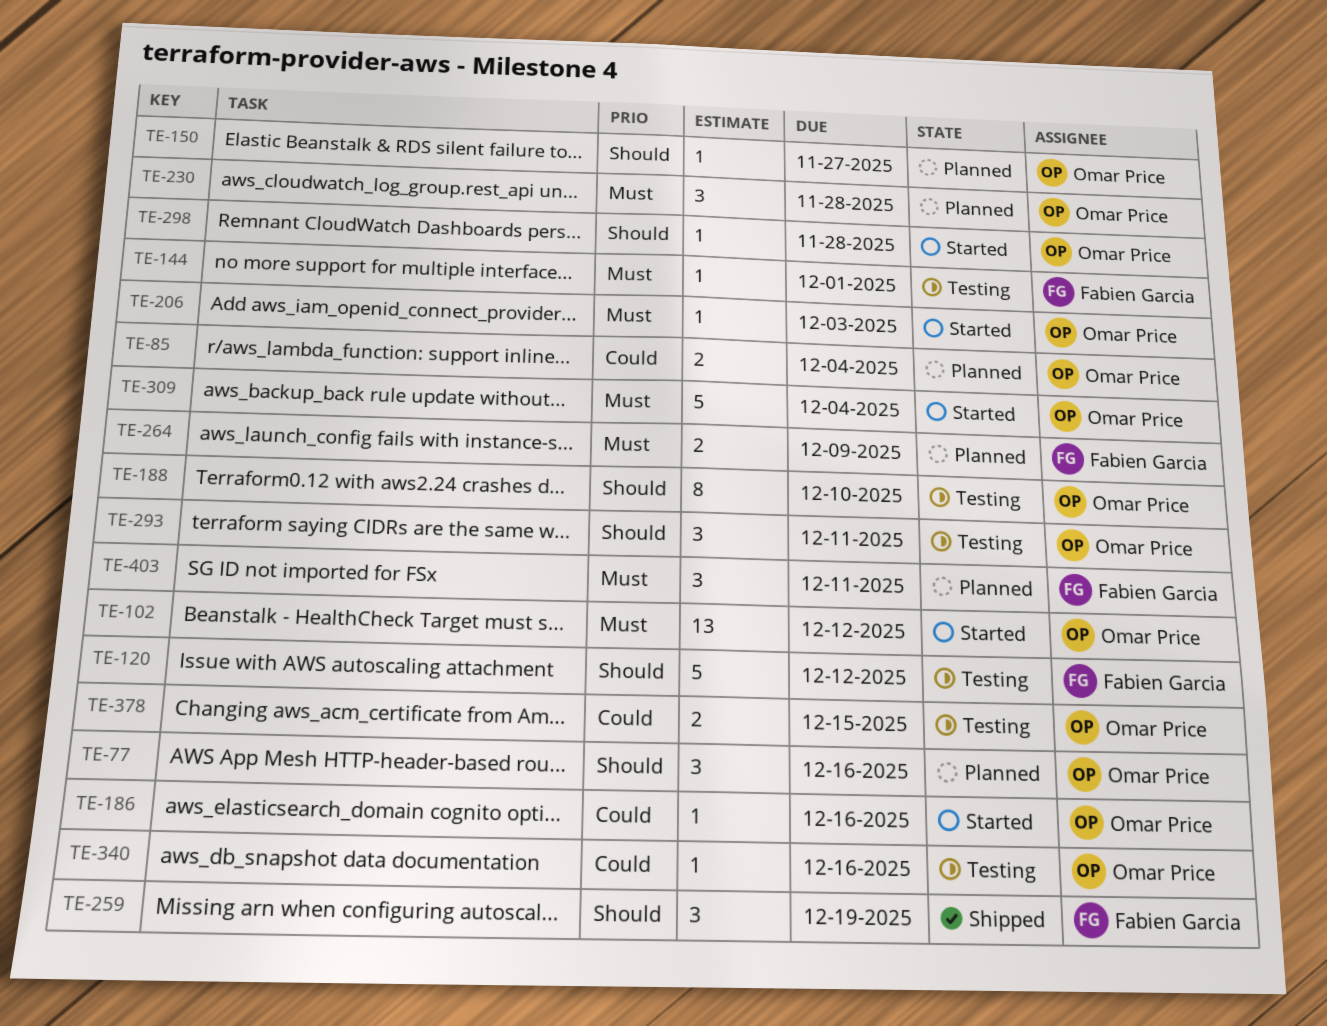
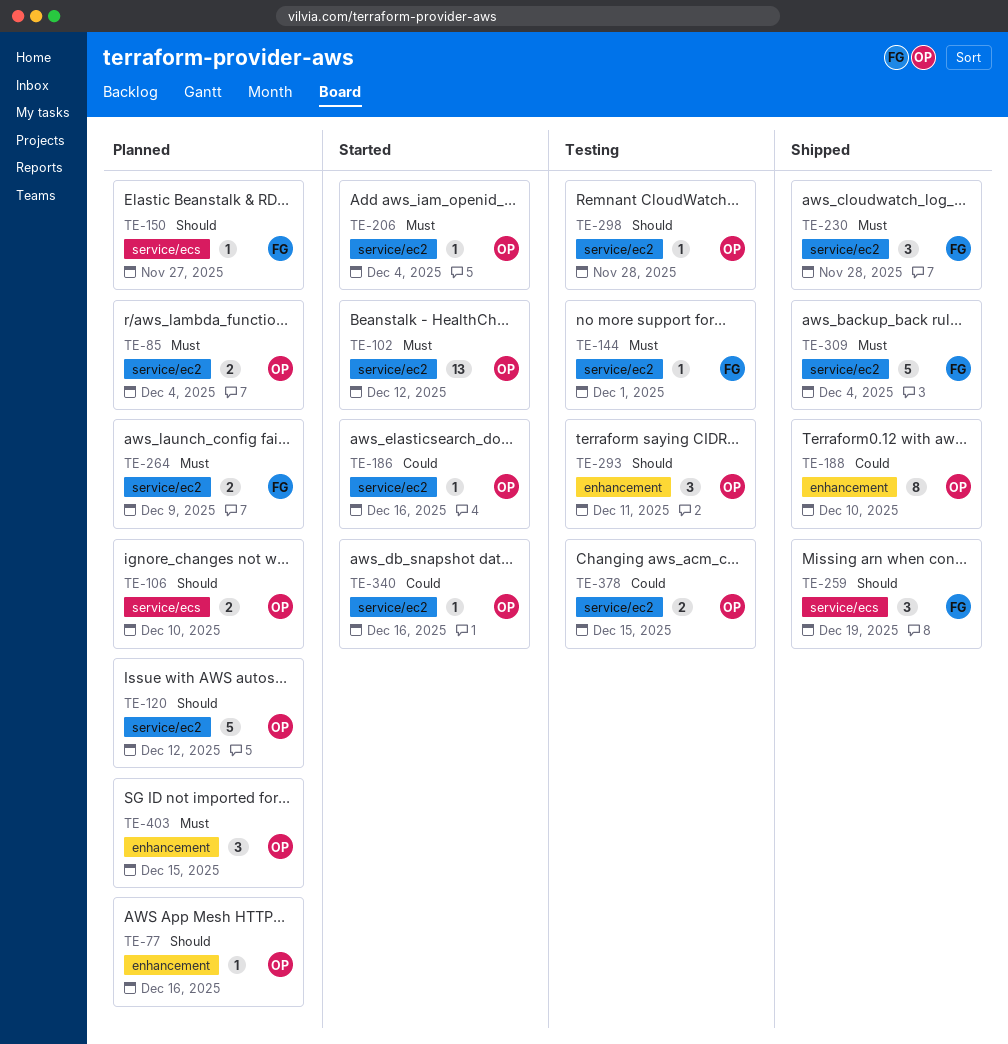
TE-77, estimate: 3 -> 1
TE-85, priority: Could -> Must
TE-106: none -> present
TE-120, status: Testing -> Planned
TE-120, owner: Fabien Garcia -> Omar Price
TE-150, owner: Omar Price -> Fabien Garcia
TE-188, status: Testing -> Shipped
TE-188, priority: Should -> Could
TE-206, due: Dec 3 -> Dec 4
TE-230, status: Planned -> Shipped
TE-230, owner: Omar Price -> Fabien Garcia
TE-298, status: Started -> Testing
TE-309, status: Started -> Shipped
TE-309, owner: Omar Price -> Fabien Garcia
TE-340, status: Testing -> Started
TE-403, owner: Fabien Garcia -> Omar Price
TE-403, due: Dec 11 -> Dec 15

